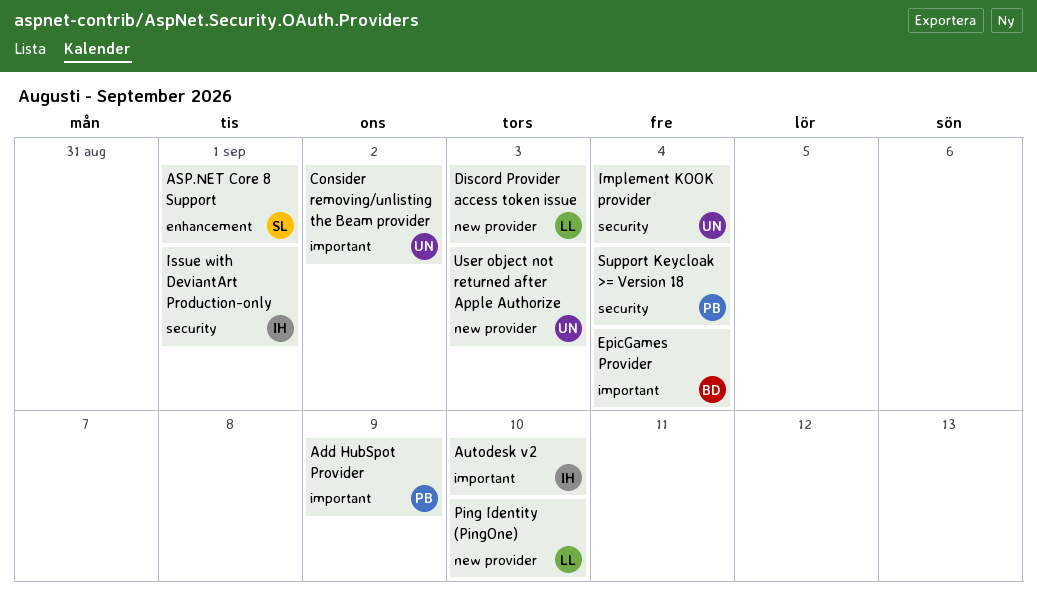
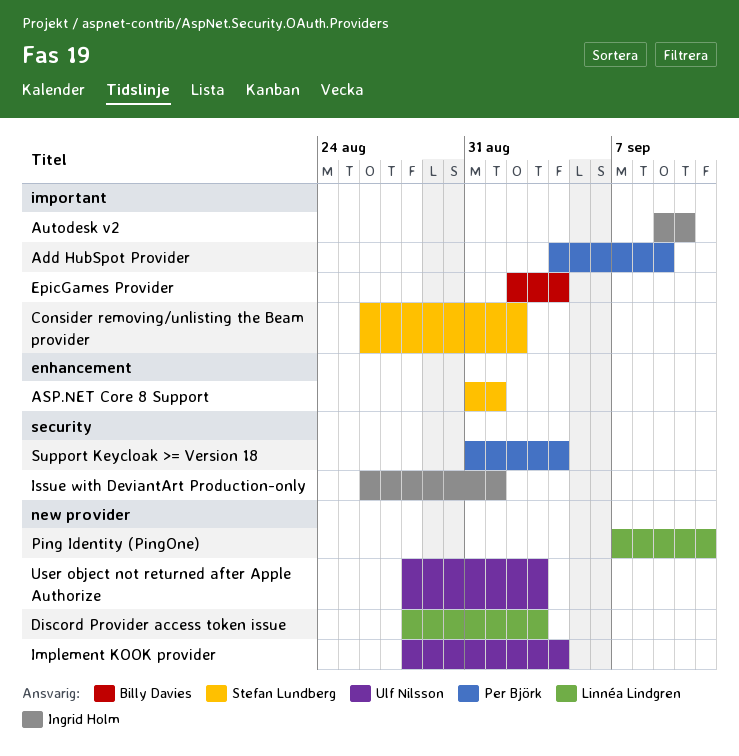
Consider removing/unlisting the Beam provider, owner: Ulf Nilsson -> Stefan Lundberg
Implement KOOK provider, label: security -> new provider
Ping Identity (PingOne), due: Sep 10 -> Sep 11

